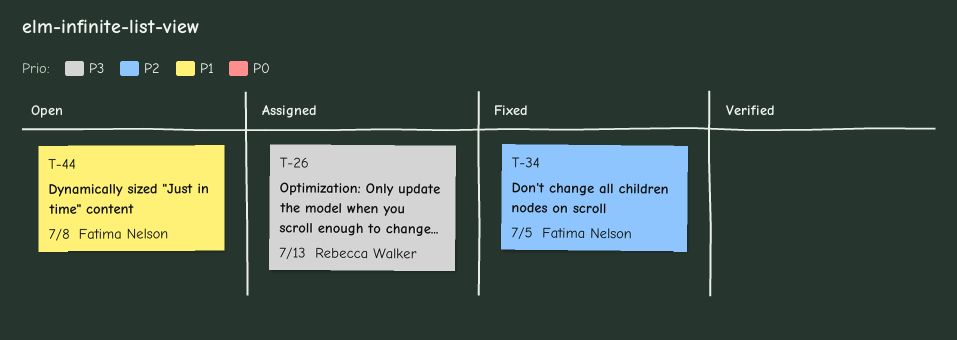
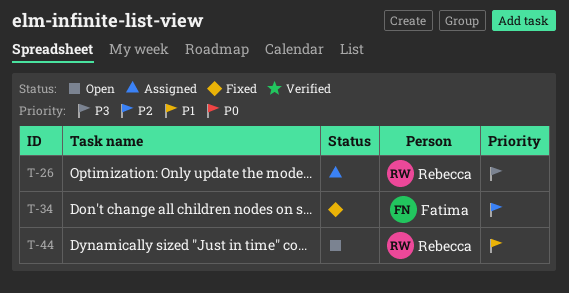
T-44, owner: Fatima Nelson -> Rebecca Walker

